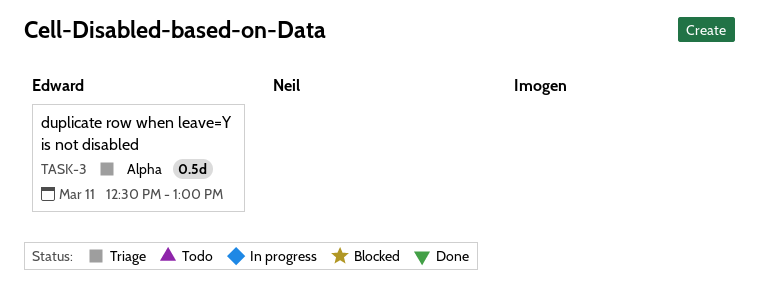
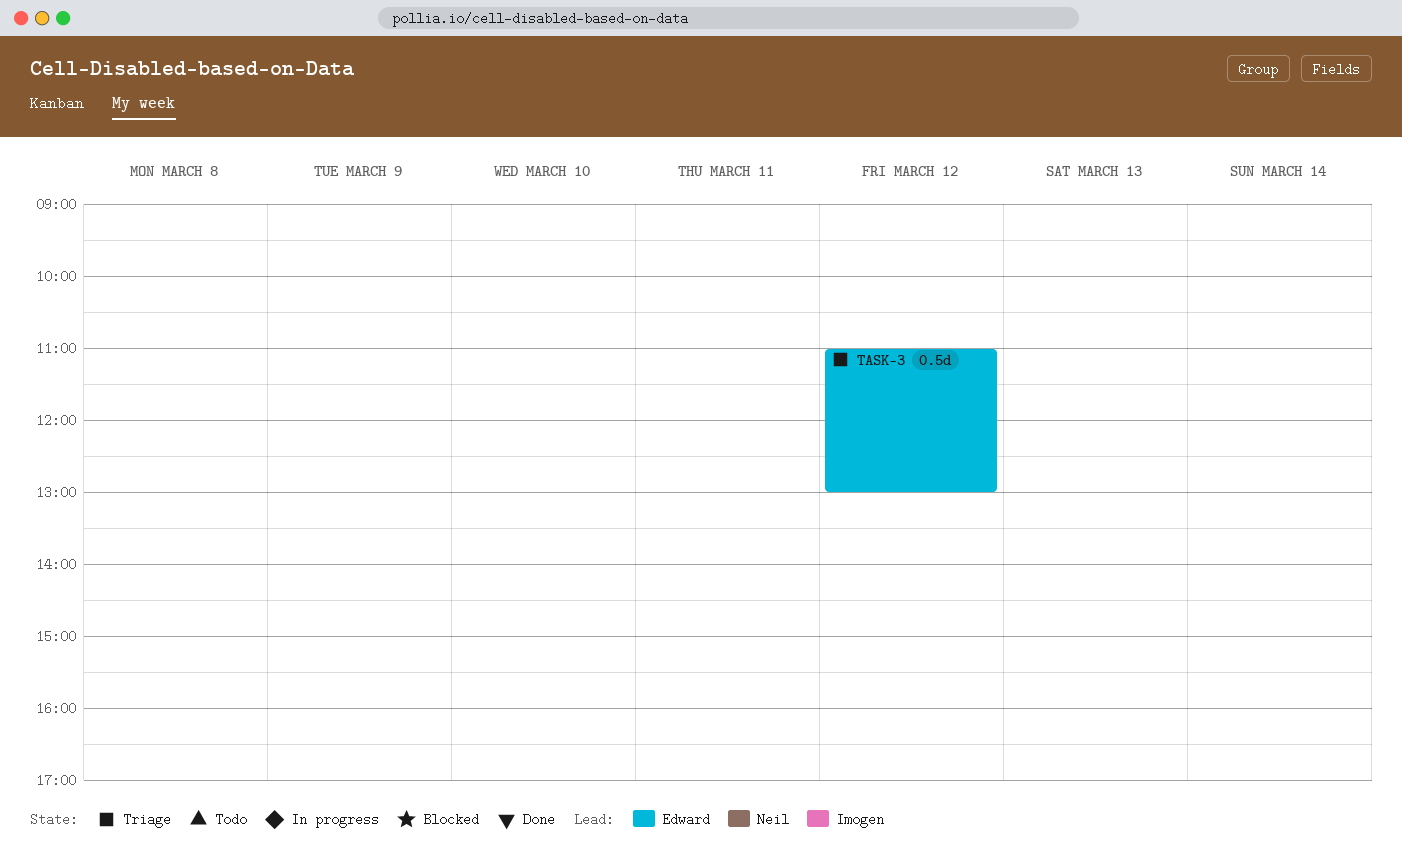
TASK-3, day: Mar 11 -> Mar 12
TASK-3, begins: 12:30 -> 11:00

